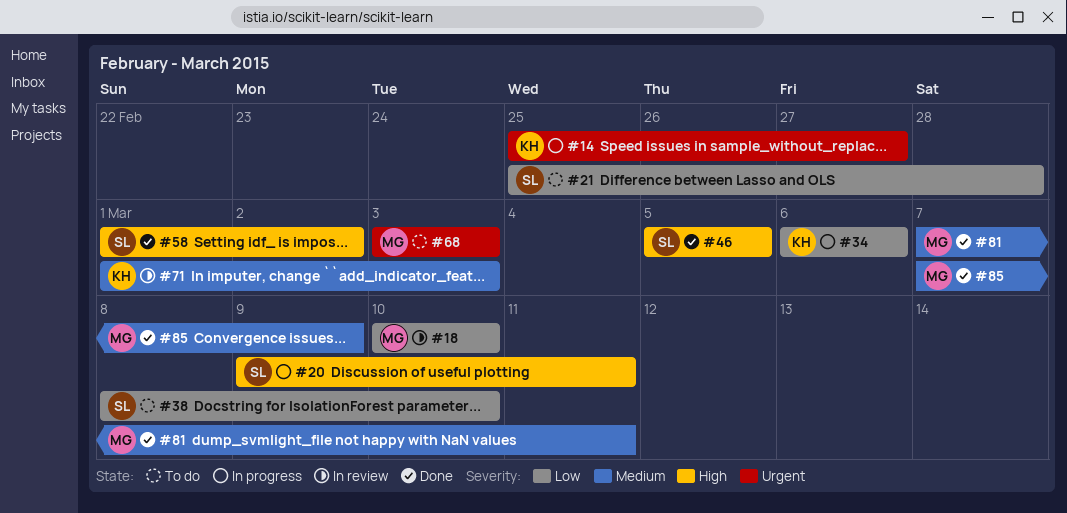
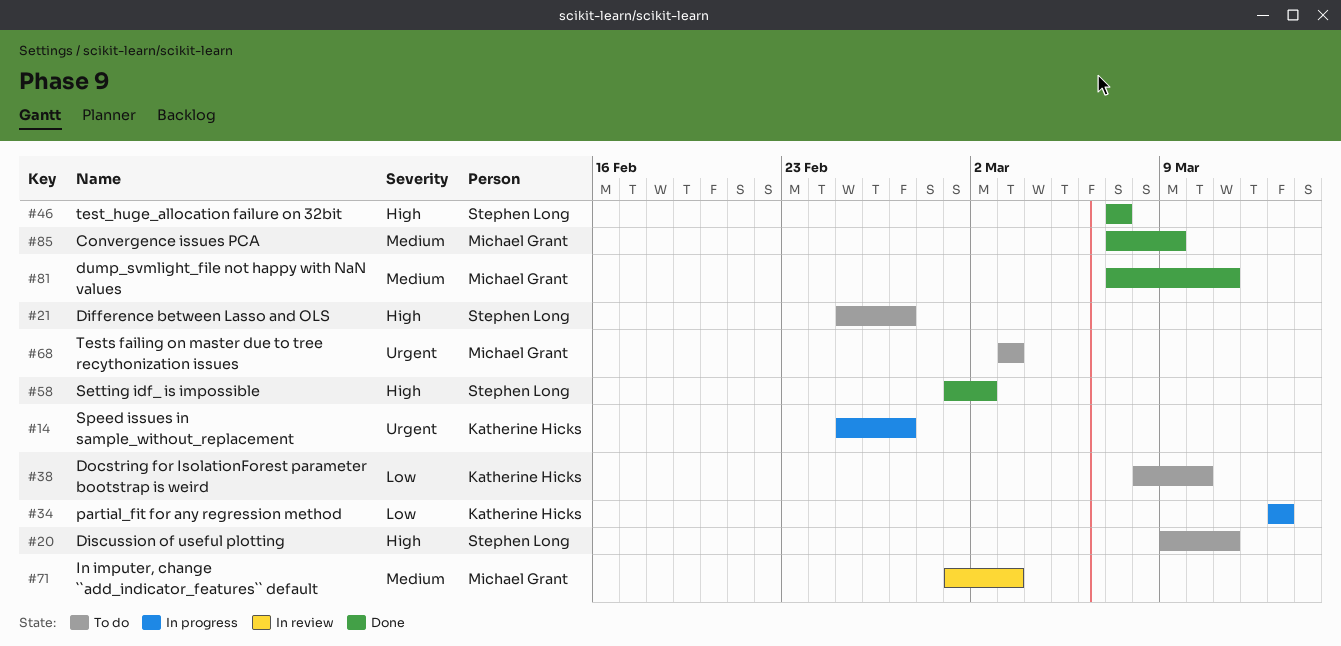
#18: present -> none
#20, status: In progress -> To do
#21, priority: Low -> High
#21, due: Feb 28 -> Feb 27
#34, start: Mar 6 -> Mar 13
#34, due: Mar 6 -> Mar 13
#38, owner: Stephen Long -> Katherine Hicks
#46, start: Mar 5 -> Mar 7
#46, due: Mar 5 -> Mar 7
#71, owner: Katherine Hicks -> Michael Grant

